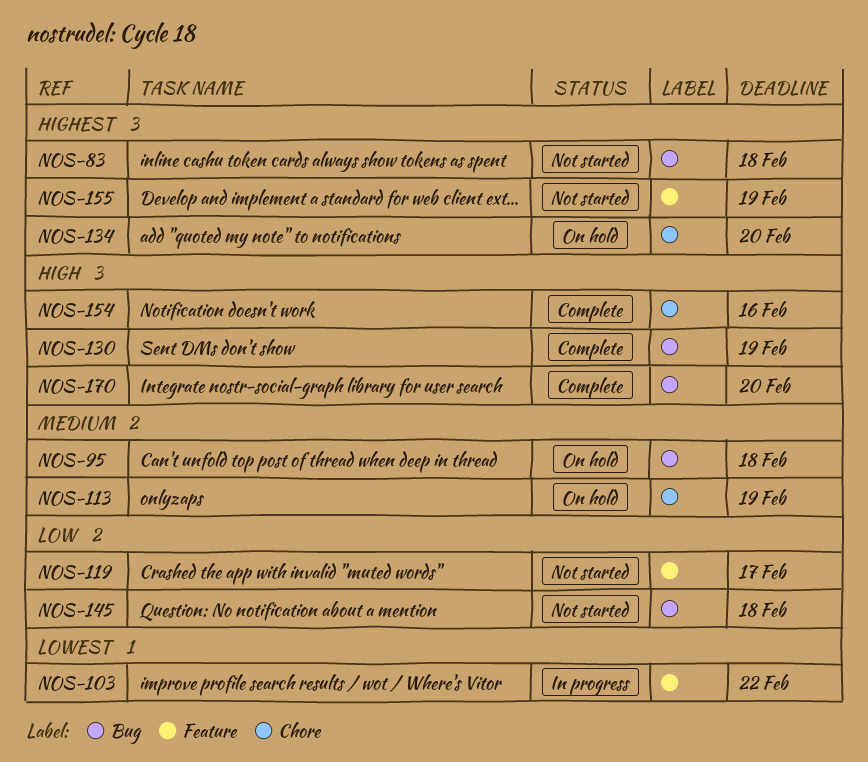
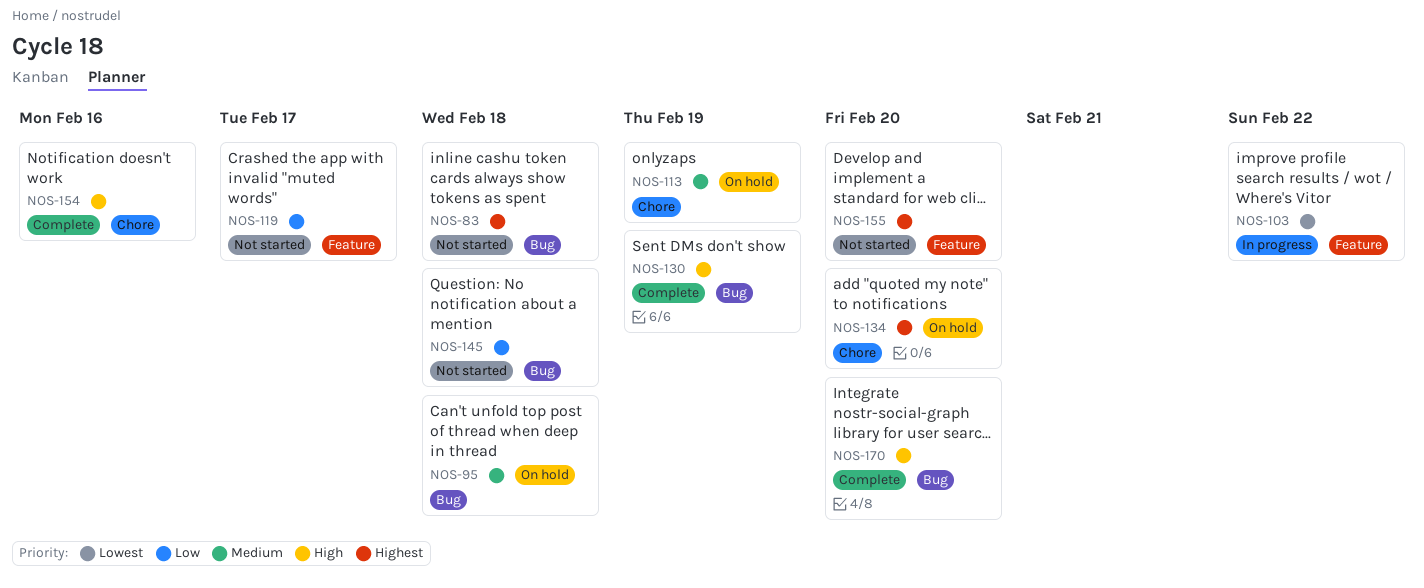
NOS-155, due: Feb 19 -> Feb 20

